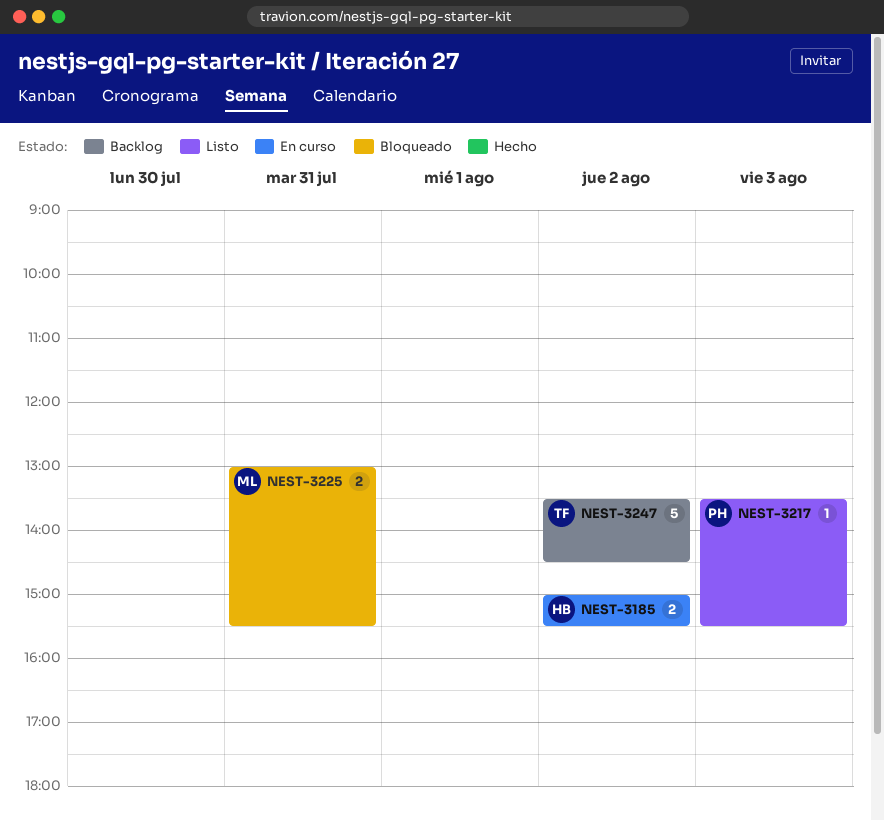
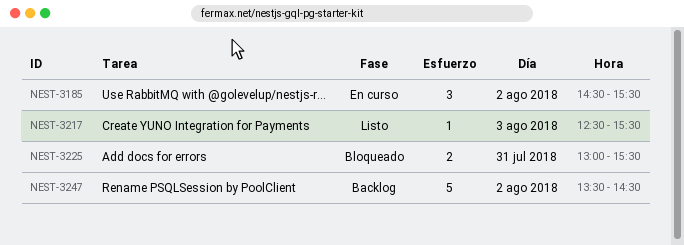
NEST-3185, estimate: 2 -> 3
NEST-3185, begins: 15:00 -> 14:30
NEST-3217, begins: 13:30 -> 12:30

